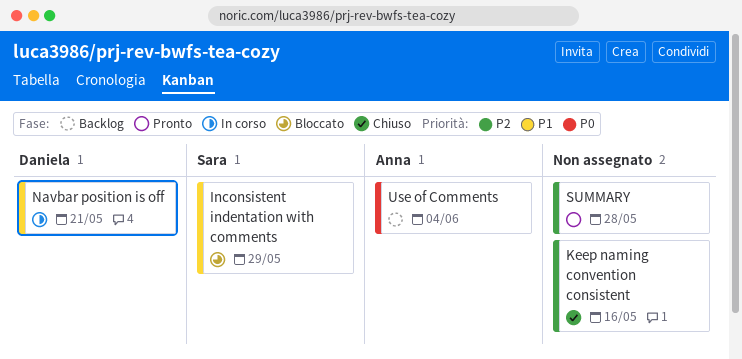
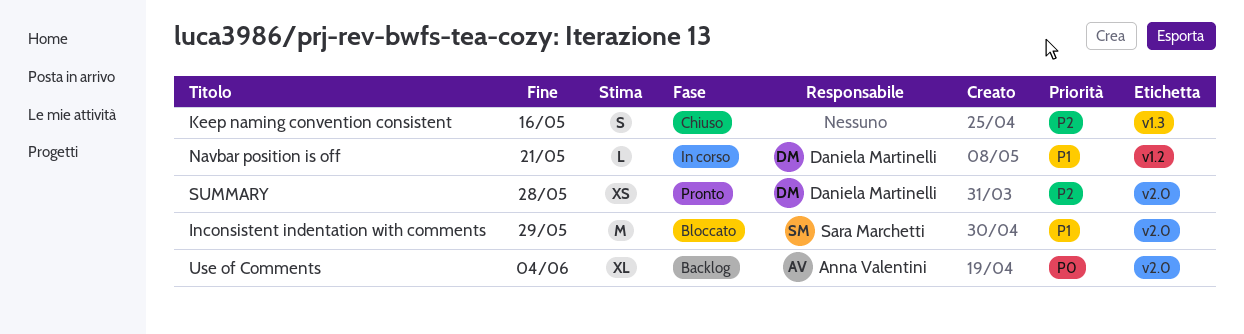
SUMMARY, owner: none -> Daniela Martinelli

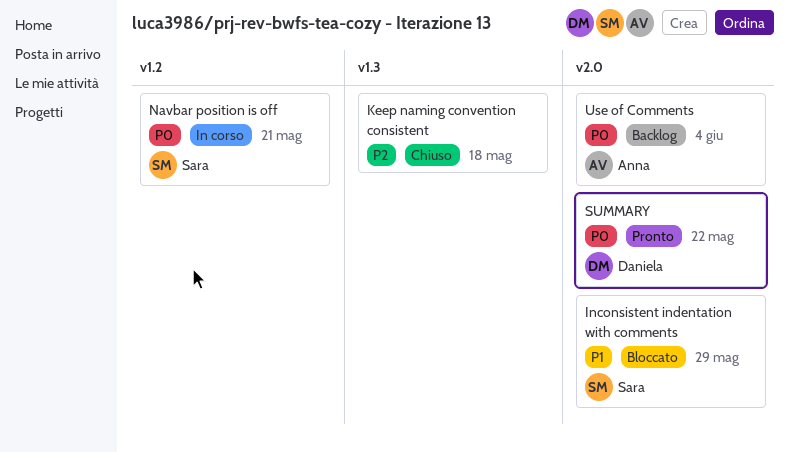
Keep naming convention consistent, due: May 16 -> May 18
Navbar position is off, owner: Daniela Martinelli -> Sara Marchetti
Navbar position is off, priority: P1 -> P0
SUMMARY, priority: P2 -> P0
SUMMARY, due: May 28 -> May 22

